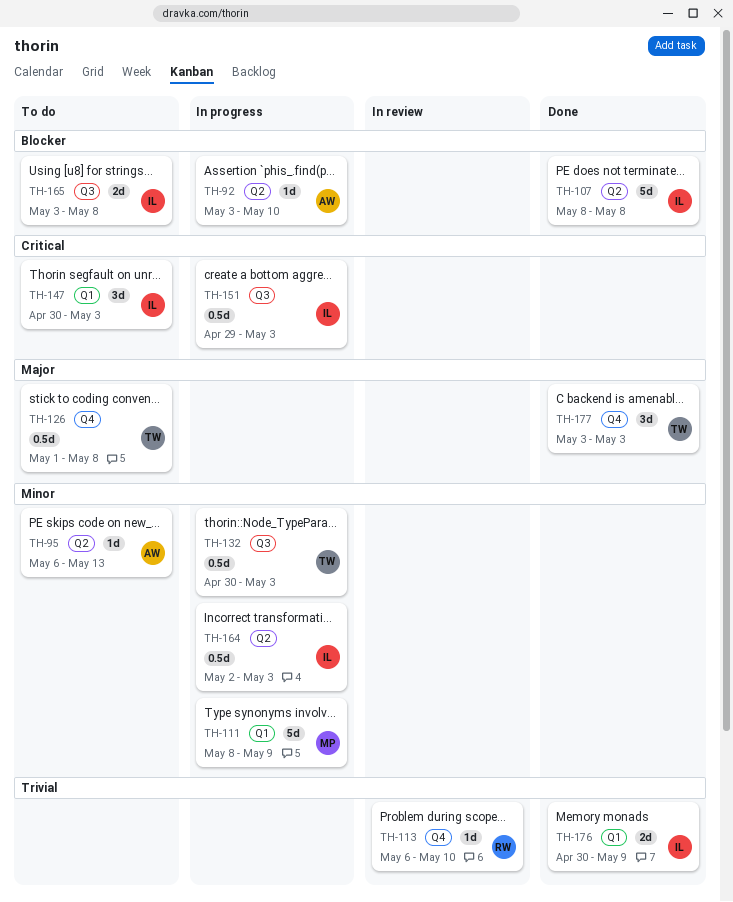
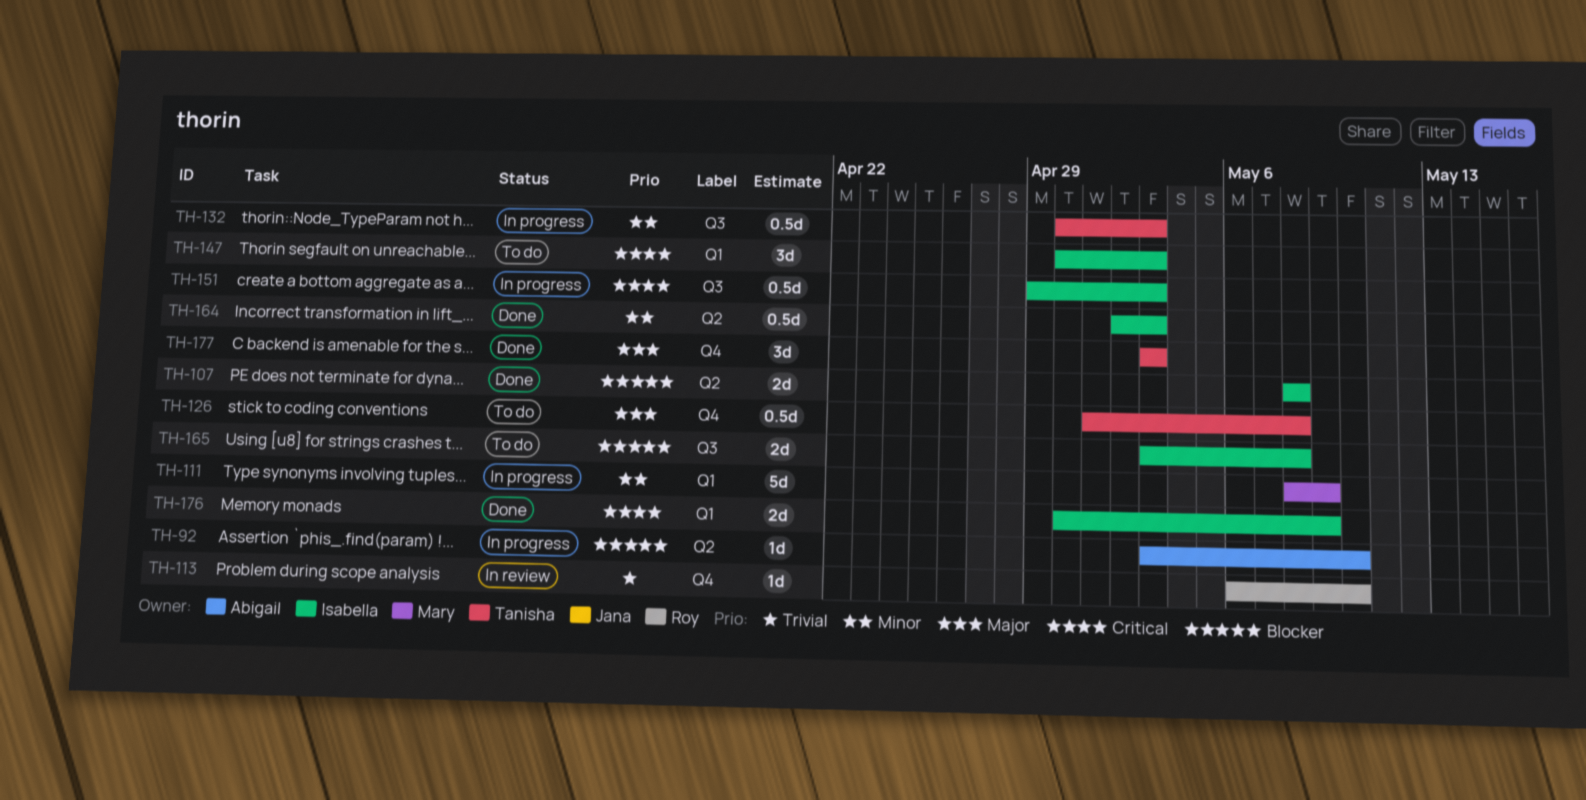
TH-95: present -> none
TH-107, estimate: 5d -> 2d
TH-164, status: In progress -> Done
TH-176, priority: Trivial -> Critical

